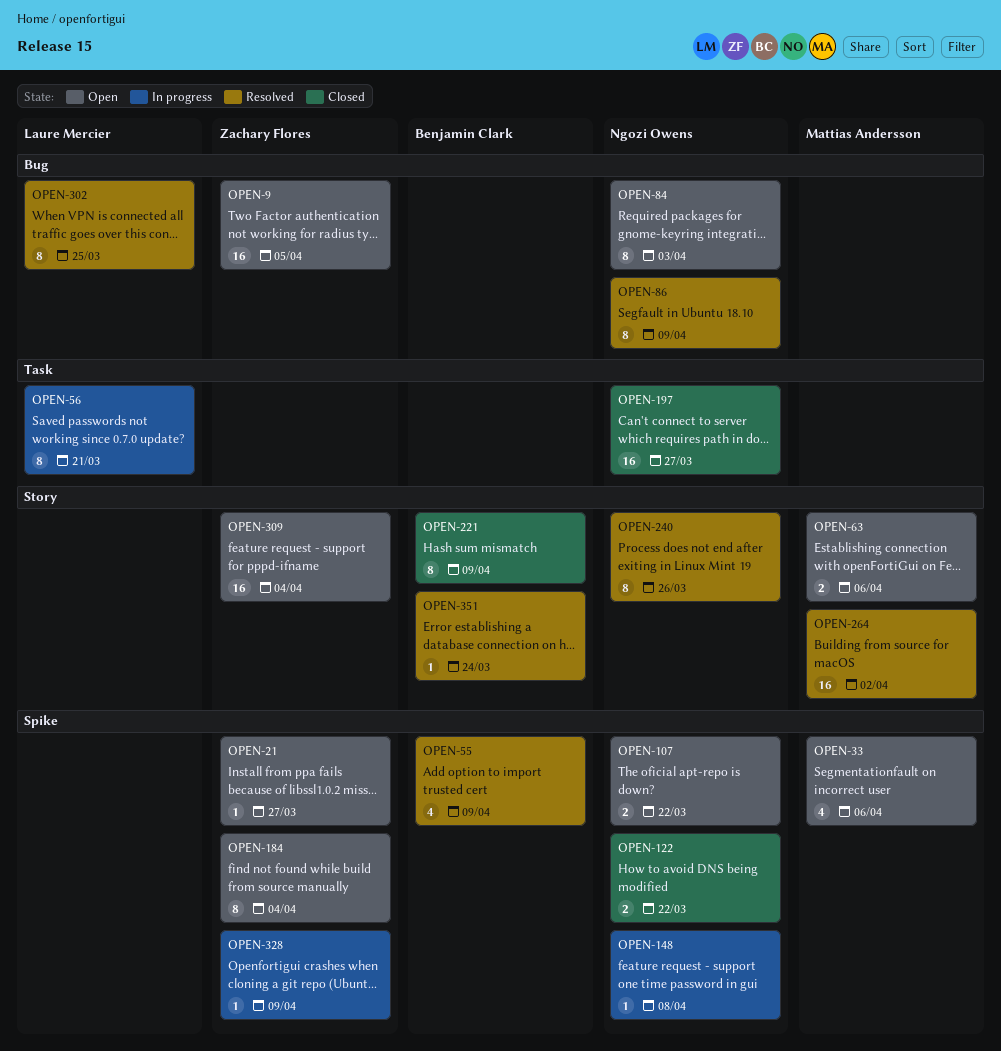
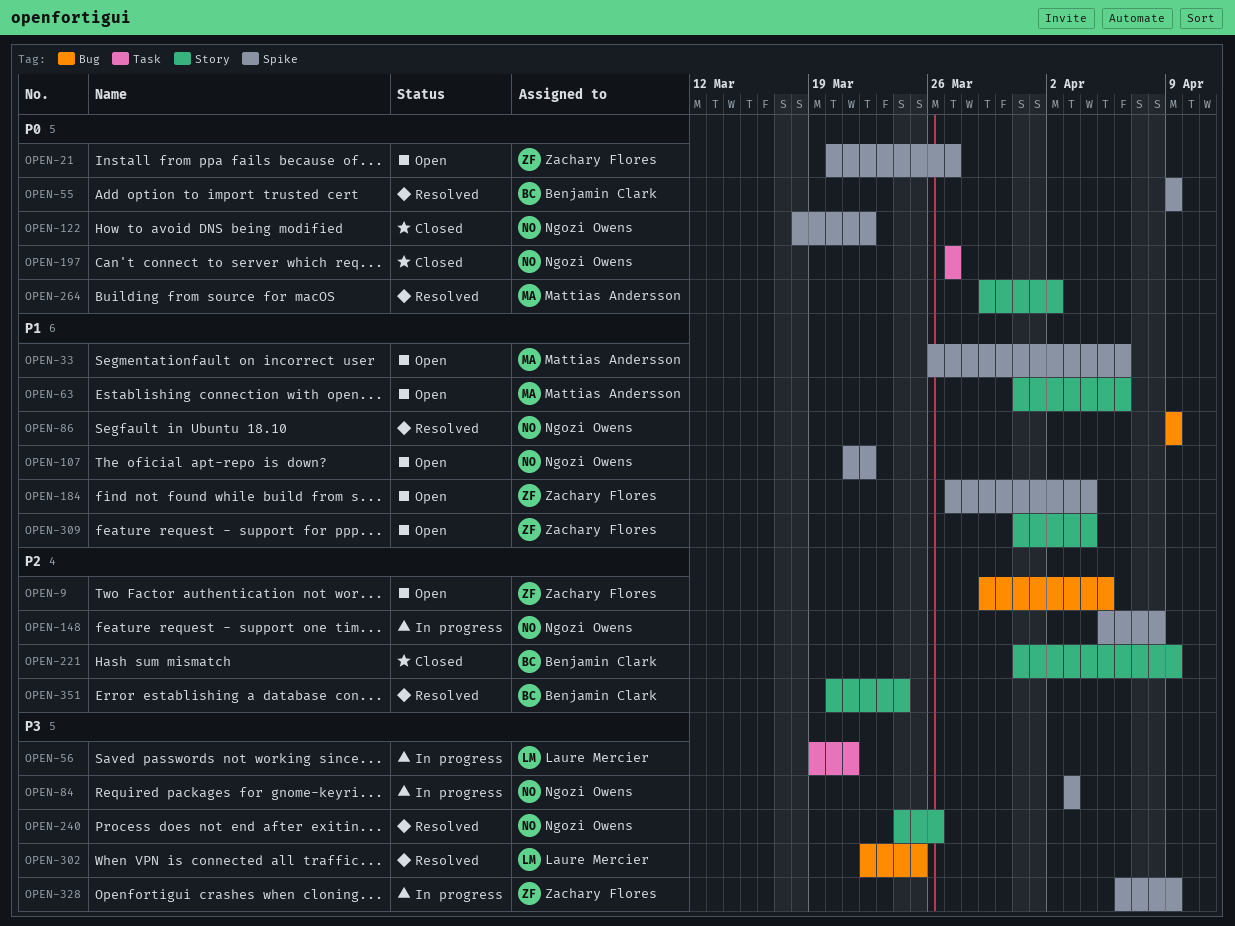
OPEN-84, status: Open -> In progress
OPEN-84, label: Bug -> Spike

